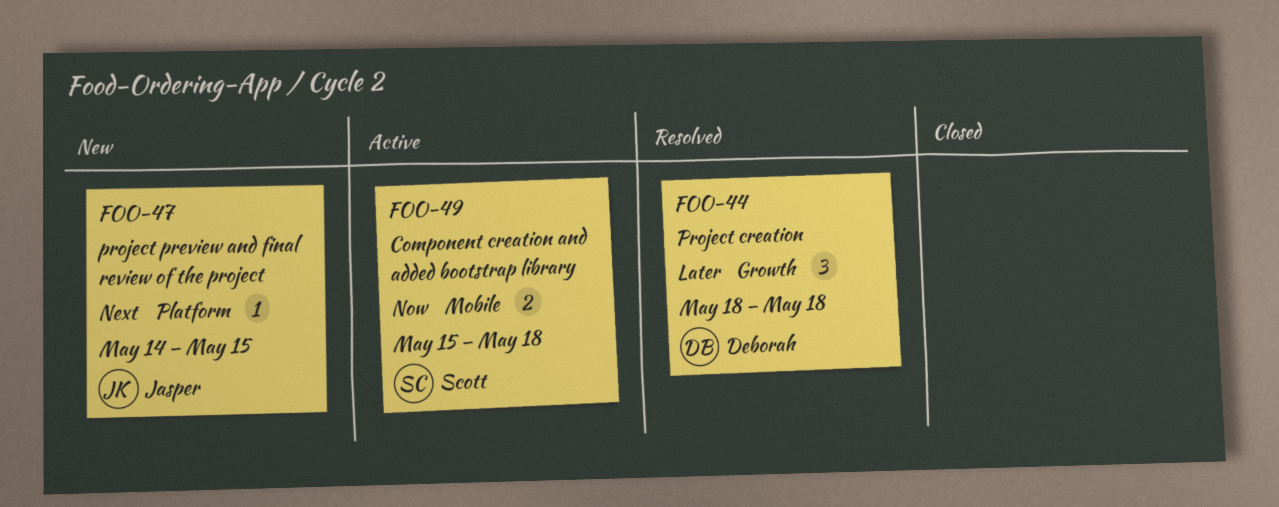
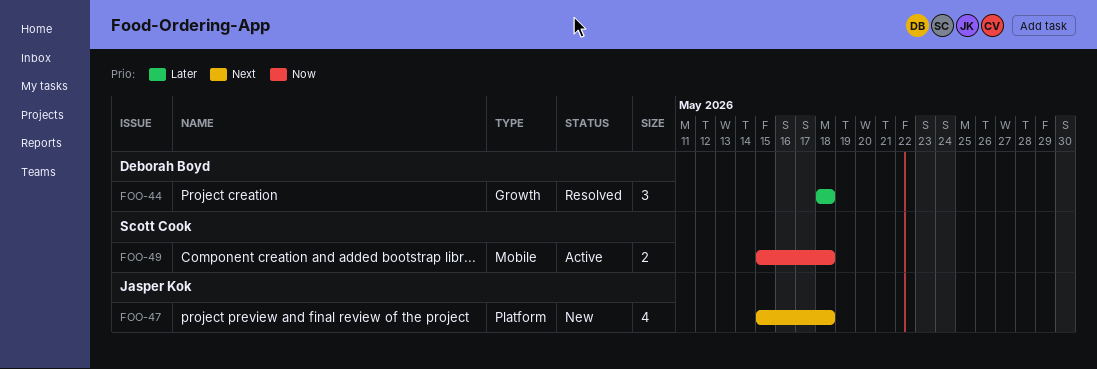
FOO-47, estimate: 1 -> 4
FOO-47, start: May 14 -> May 15
FOO-47, due: May 15 -> May 18

